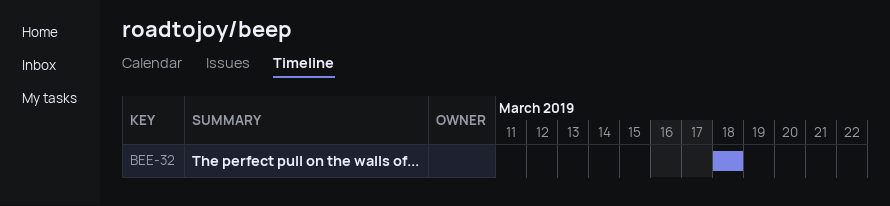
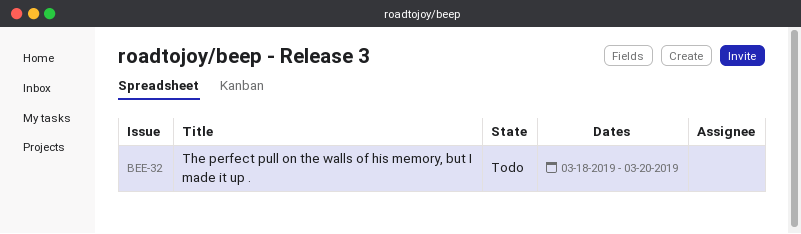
BEE-32, due: Mar 18 -> Mar 20

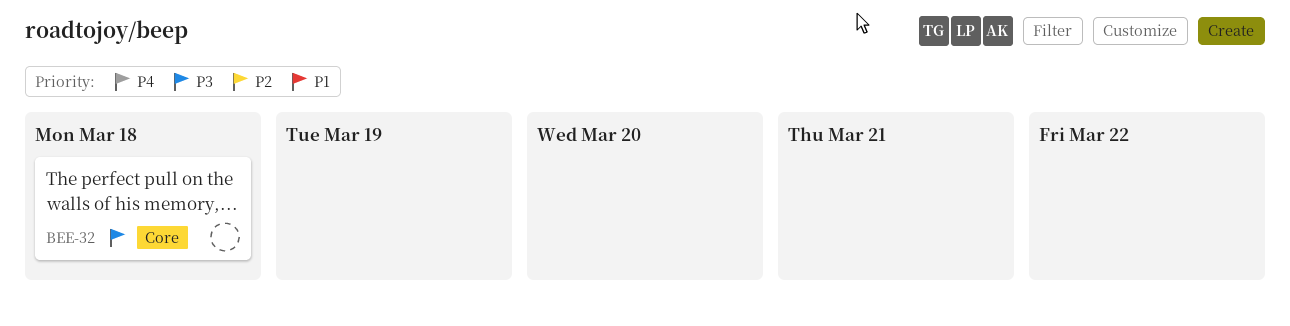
BEE-32, due: Mar 20 -> Mar 18

